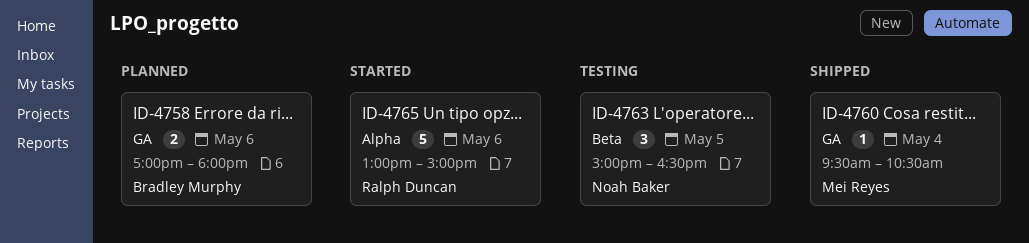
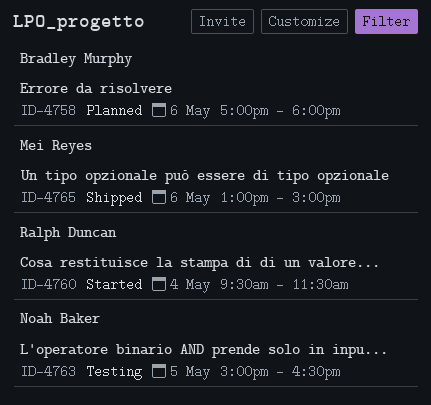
ID-4760, status: Shipped -> Started
ID-4760, owner: Mei Reyes -> Ralph Duncan
ID-4760, ends: 10:30 -> 11:30
ID-4765, status: Started -> Shipped
ID-4765, owner: Ralph Duncan -> Mei Reyes

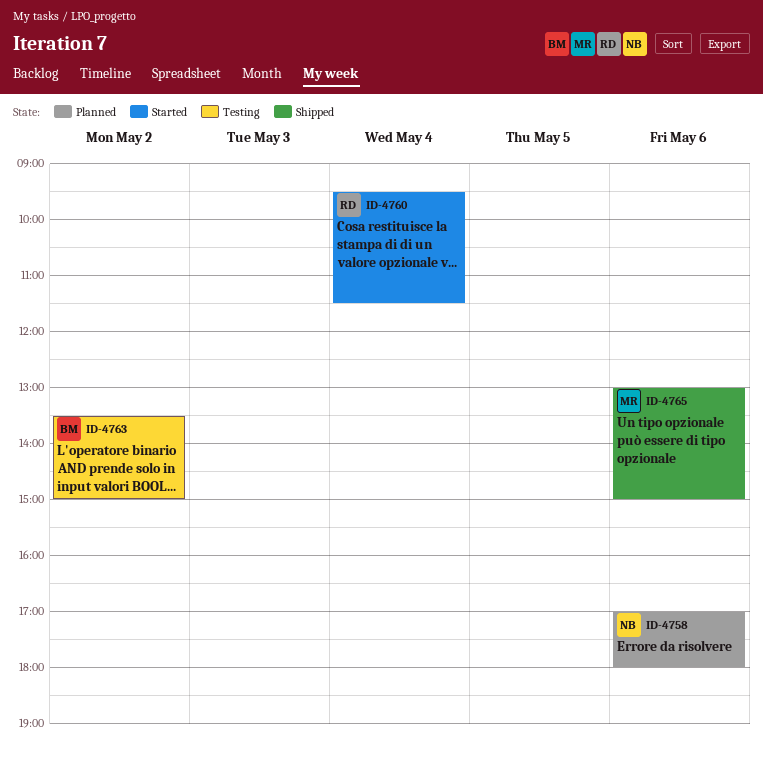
ID-4758, owner: Bradley Murphy -> Noah Baker
ID-4763, owner: Noah Baker -> Bradley Murphy
ID-4763, day: May 5 -> May 2
ID-4763, begins: 15:00 -> 13:30
ID-4763, ends: 16:30 -> 15:00

